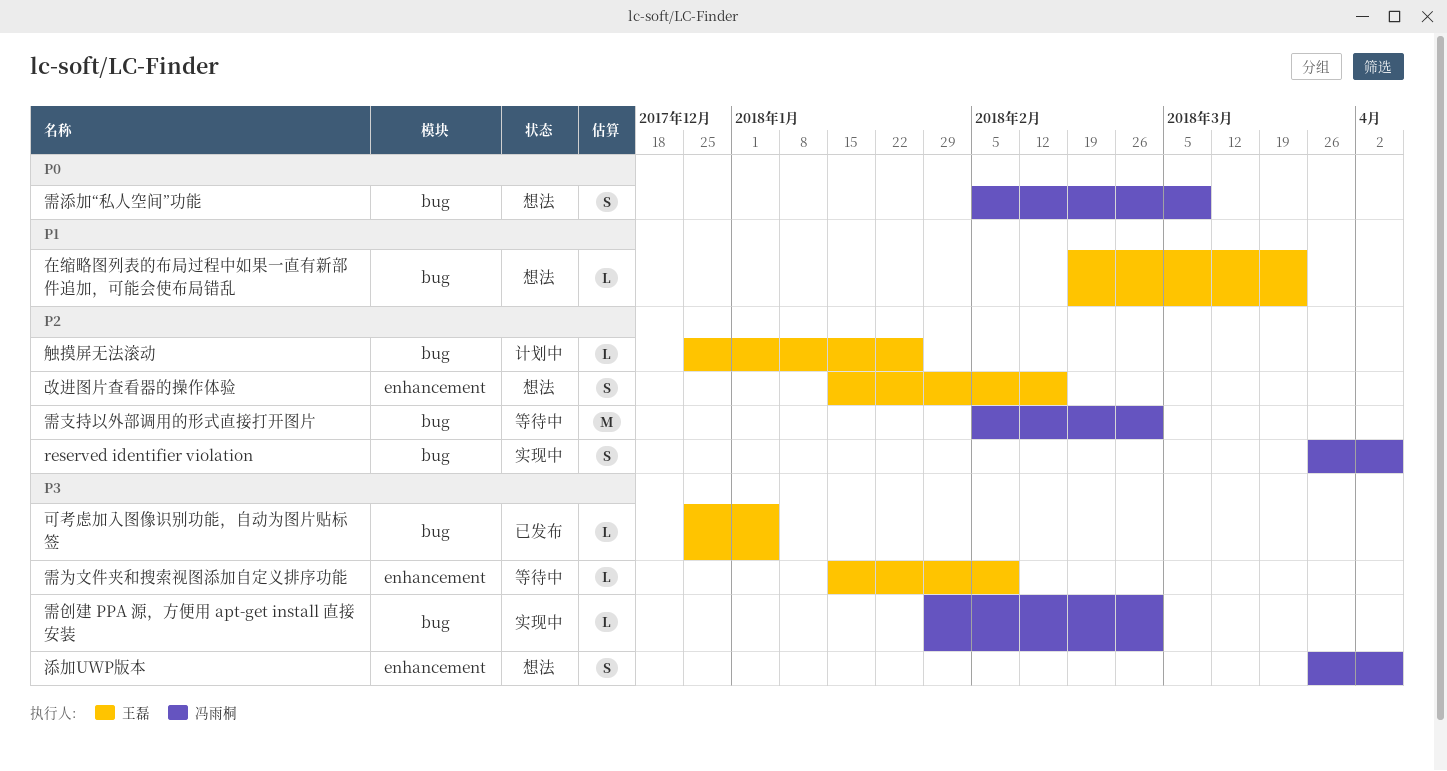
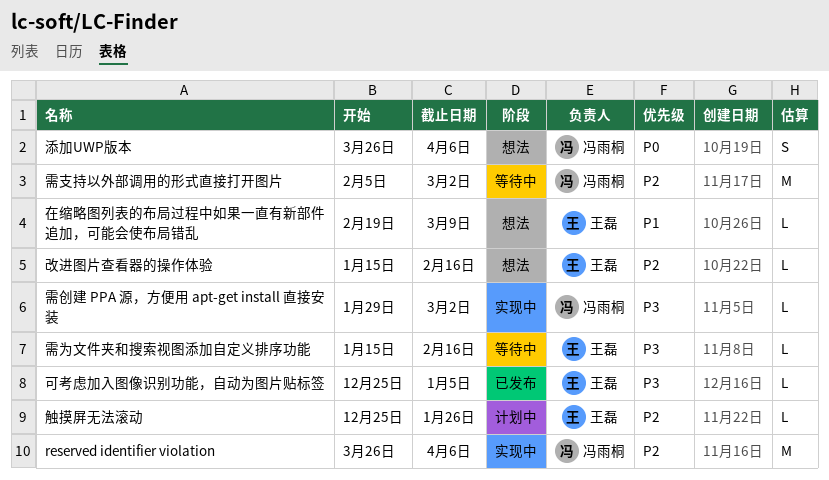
reserved identifier violation, estimate: S -> M
在缩略图列表的布局过程中如果一直有新部件追加，可能会使布局错乱, due: Mar 23 -> Mar 9
改进图片查看器的操作体验, estimate: S -> L
添加UWP版本, priority: P3 -> P0
需为文件夹和搜索视图添加自定义排序功能, due: Feb 9 -> Feb 16
需添加“私人空间”功能: present -> none

